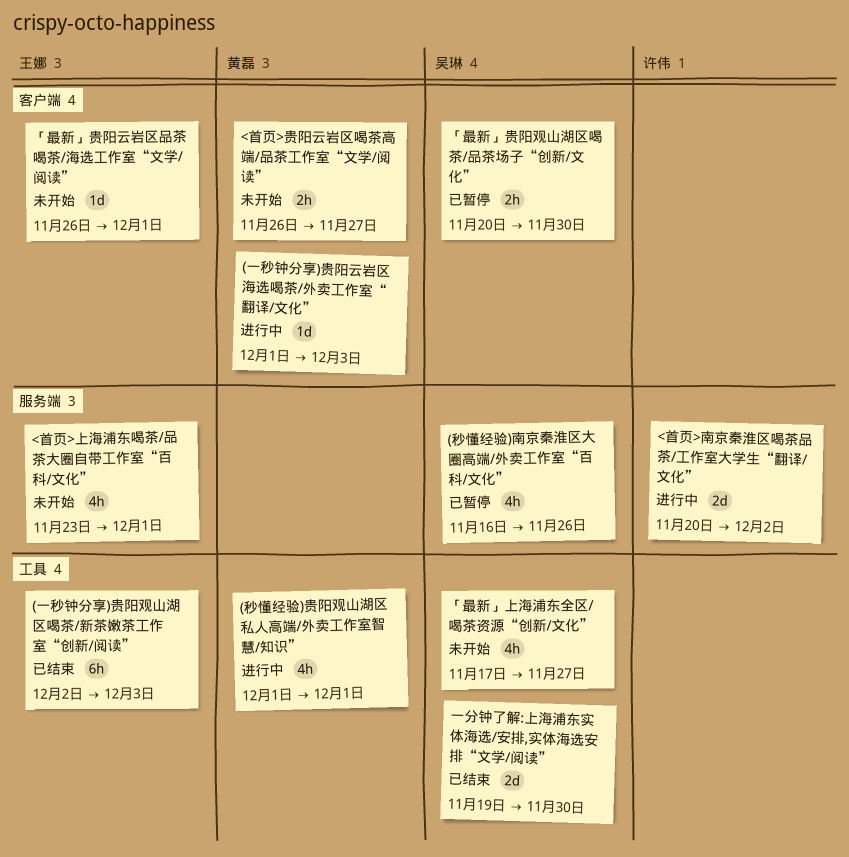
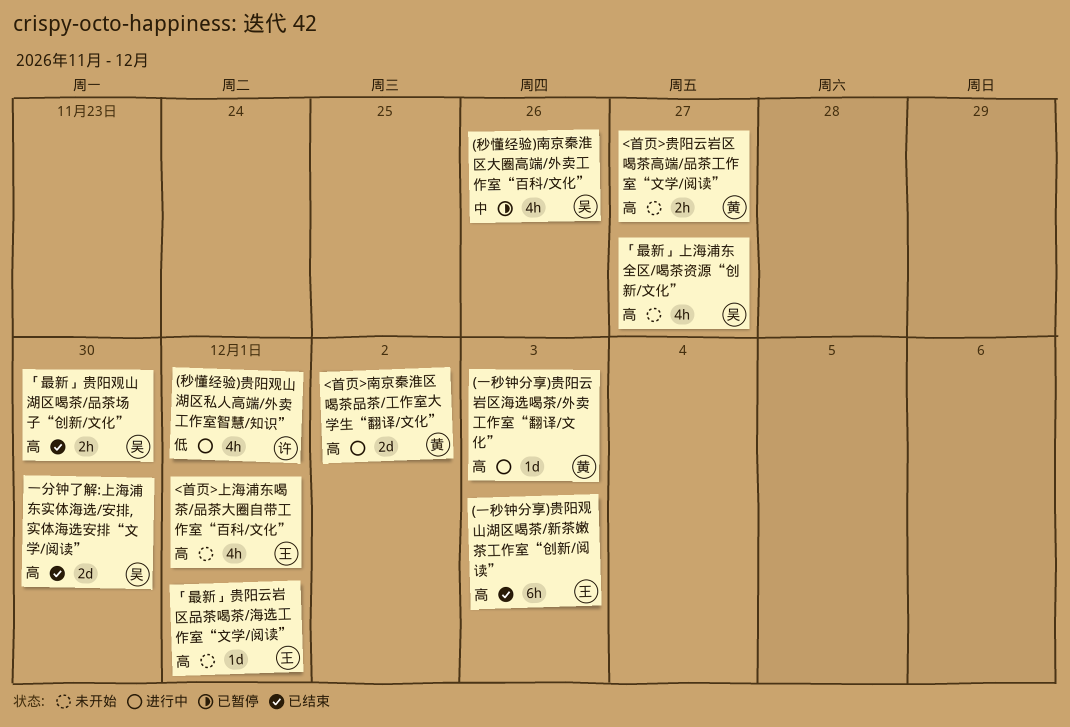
(秒懂经验)贵阳观山湖区私人高端/外卖工作室智慧/知识”, owner: 黄磊 -> 许伟
<首页>南京秦淮区喝茶品茶/工作室大学生“翻译/文化”, owner: 许伟 -> 黄磊
「最新」贵阳观山湖区喝茶/品茶场子“创新/文化”, status: 已暂停 -> 已结束

